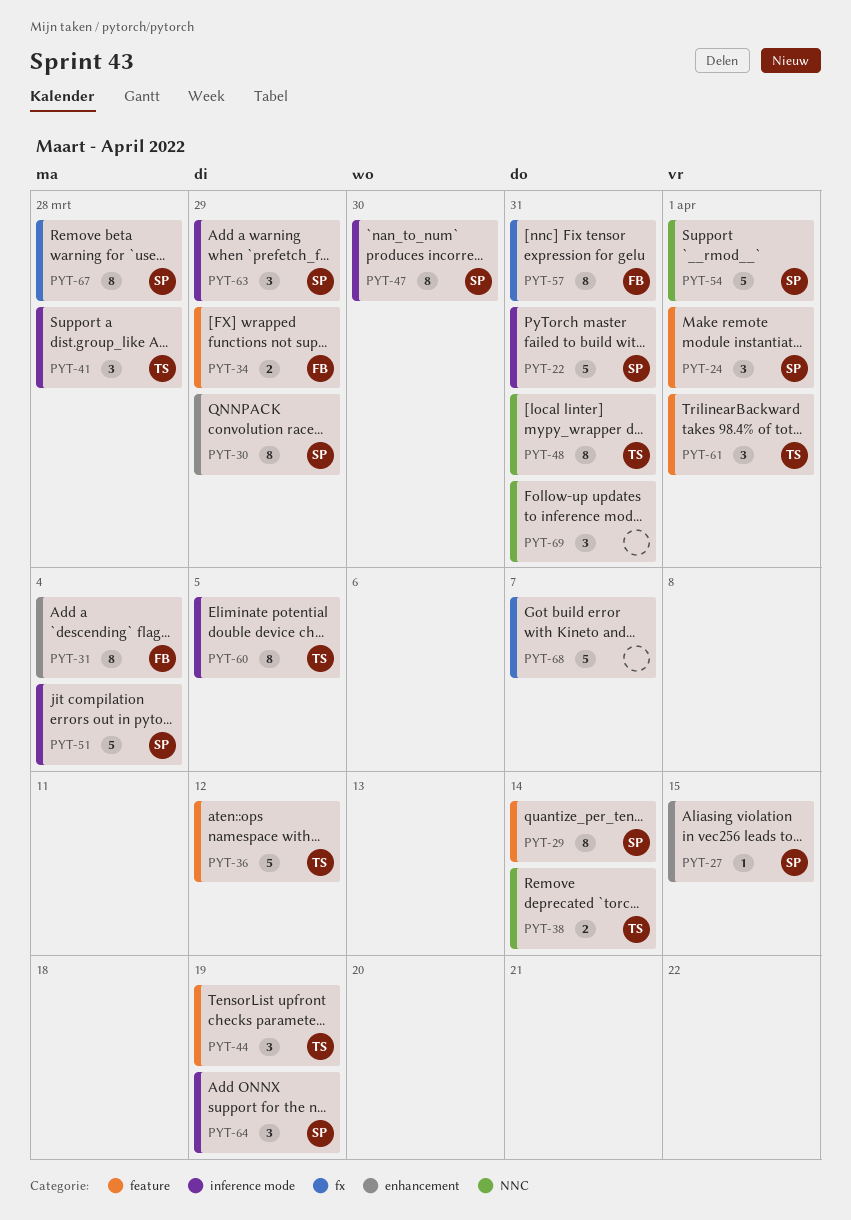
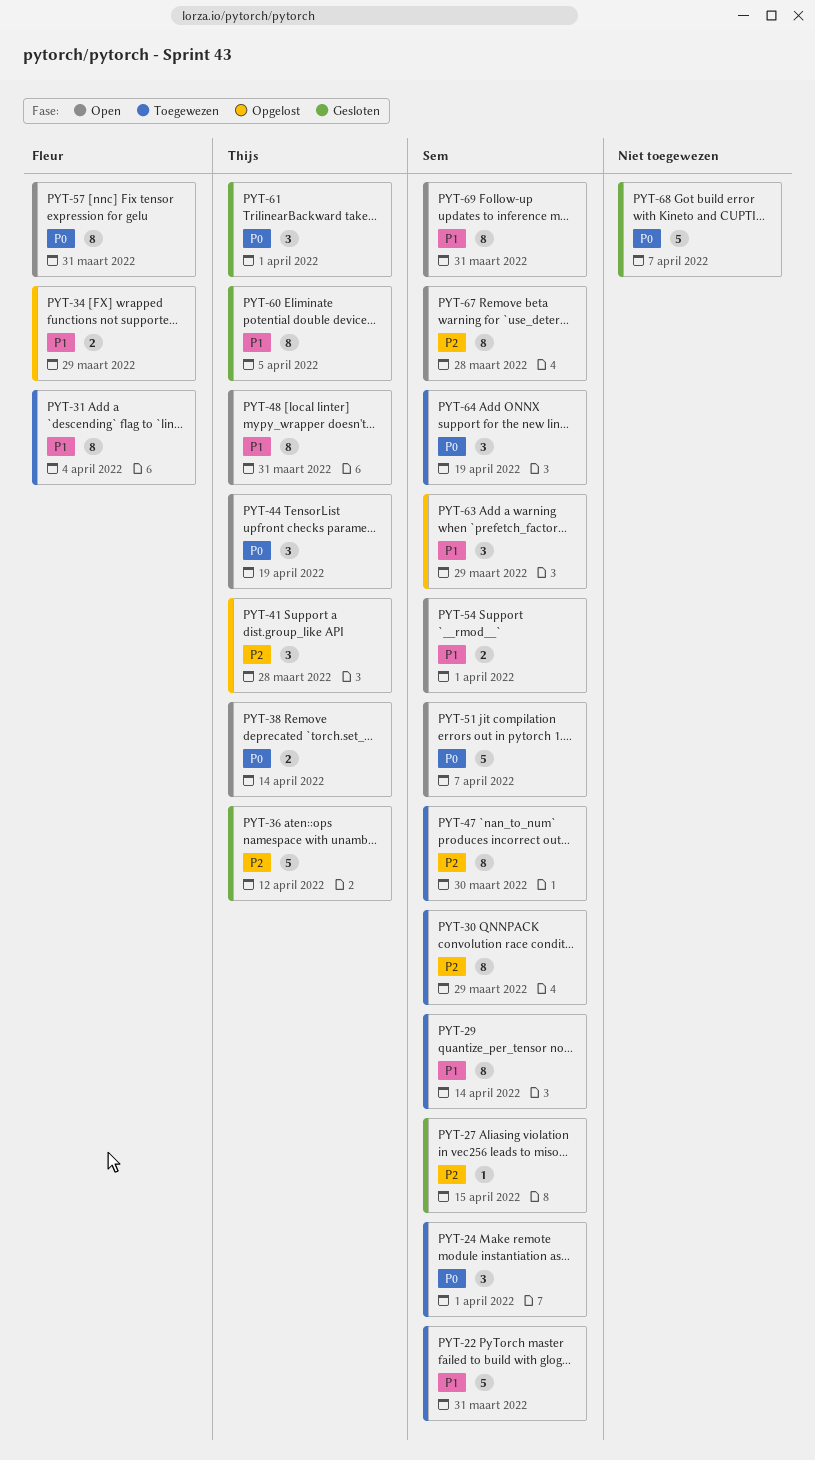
PYT-51, due: Apr 4 -> Apr 7
PYT-54, estimate: 5 -> 2
PYT-69, owner: none -> Sem
PYT-69, estimate: 3 -> 8

